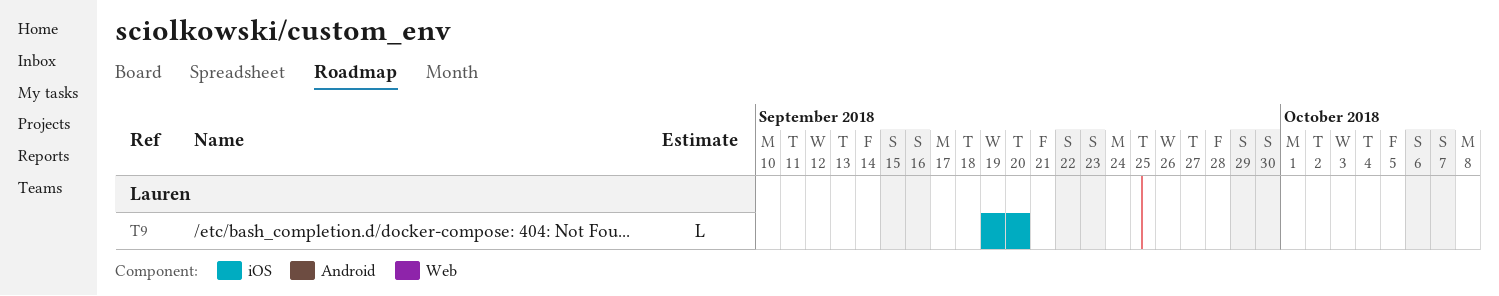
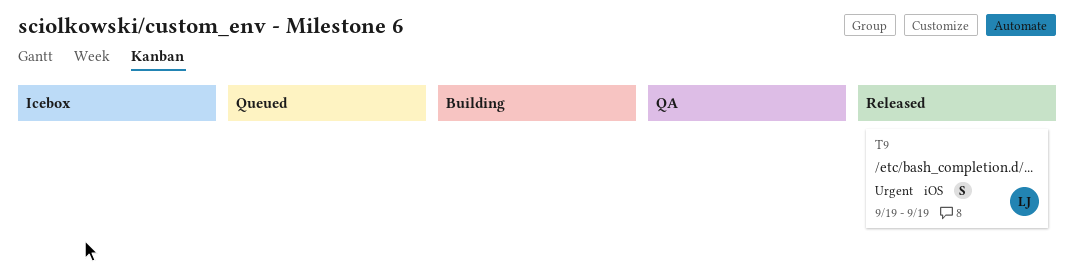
T9, estimate: L -> S
T9, due: Sep 20 -> Sep 19

